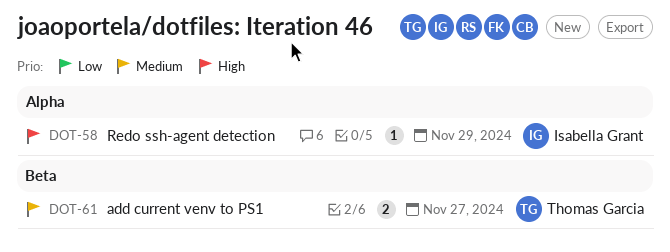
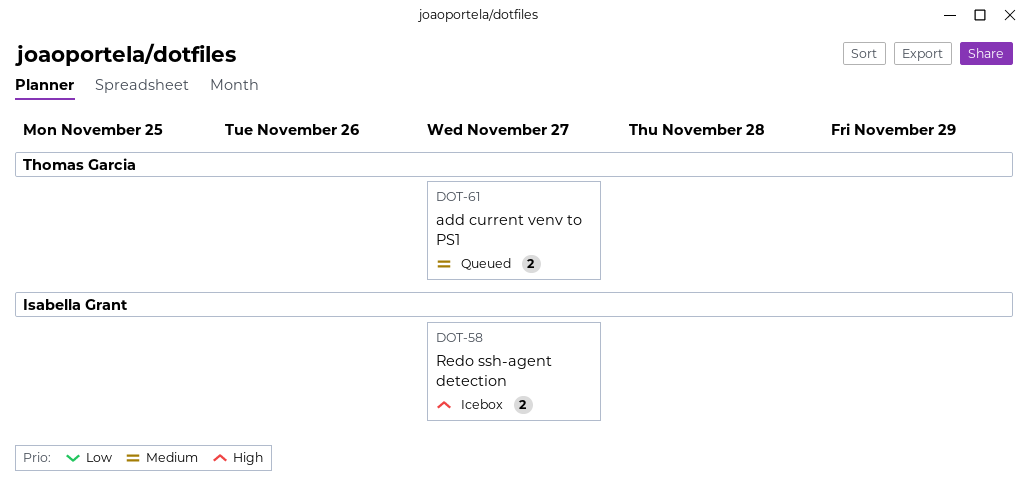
DOT-58, estimate: 1 -> 2
DOT-58, due: Nov 29 -> Nov 27

